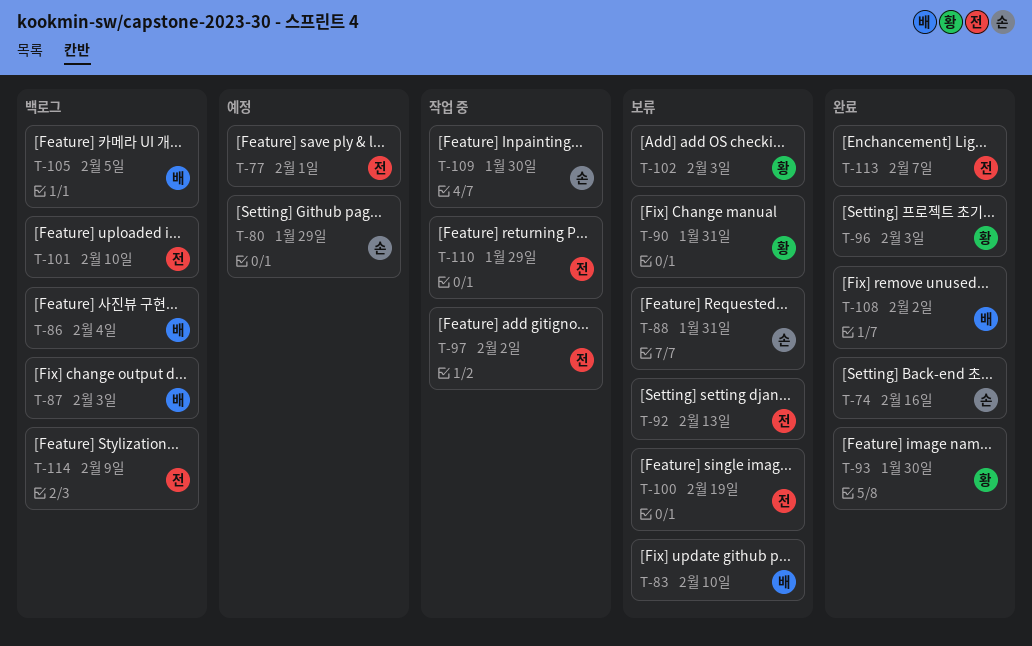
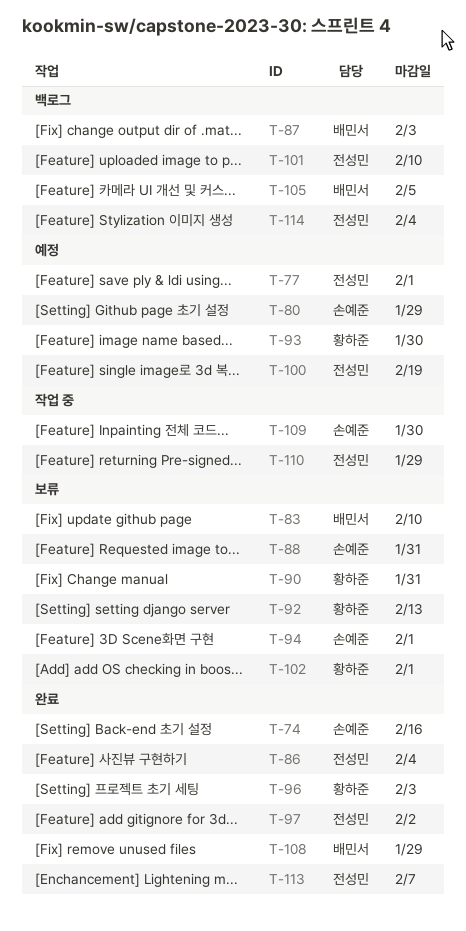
T-86, status: 백로그 -> 완료
T-86, owner: 배민서 -> 전성민
T-92, owner: 전성민 -> 황하준
T-93, status: 완료 -> 예정
T-94: none -> present
T-97, status: 작업 중 -> 완료
T-100, status: 보류 -> 예정
T-102, due: Feb 3 -> Feb 1
T-108, due: Feb 2 -> Jan 29
T-114, due: Feb 9 -> Feb 4

